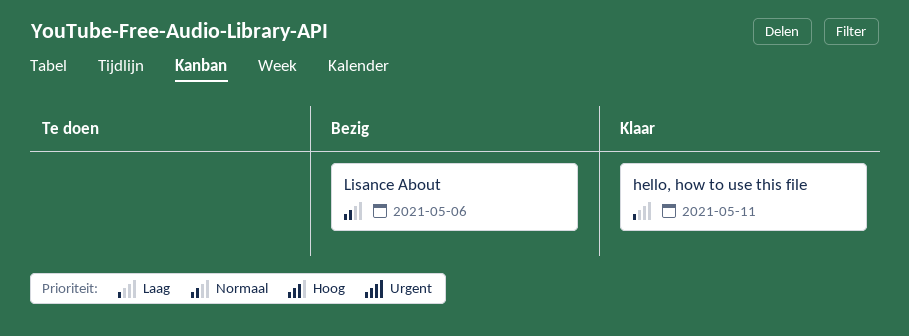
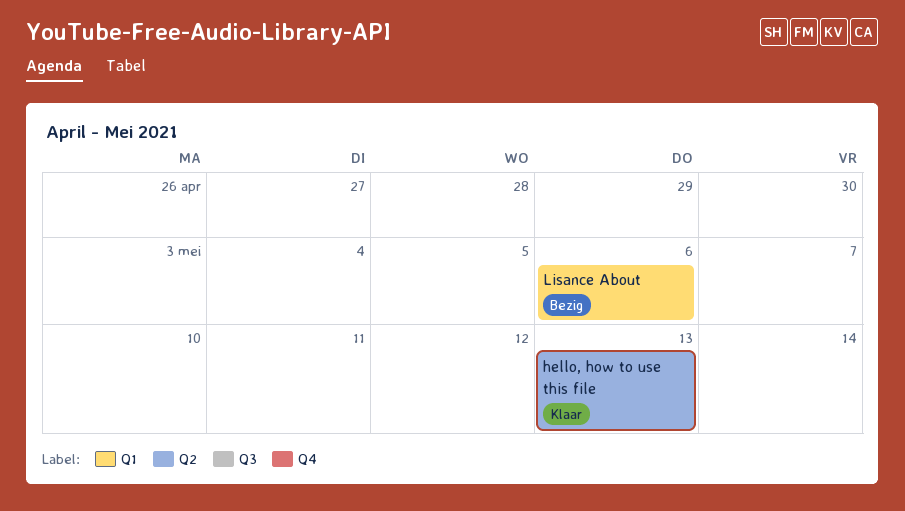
hello, how to use this file, due: May 11 -> May 13

